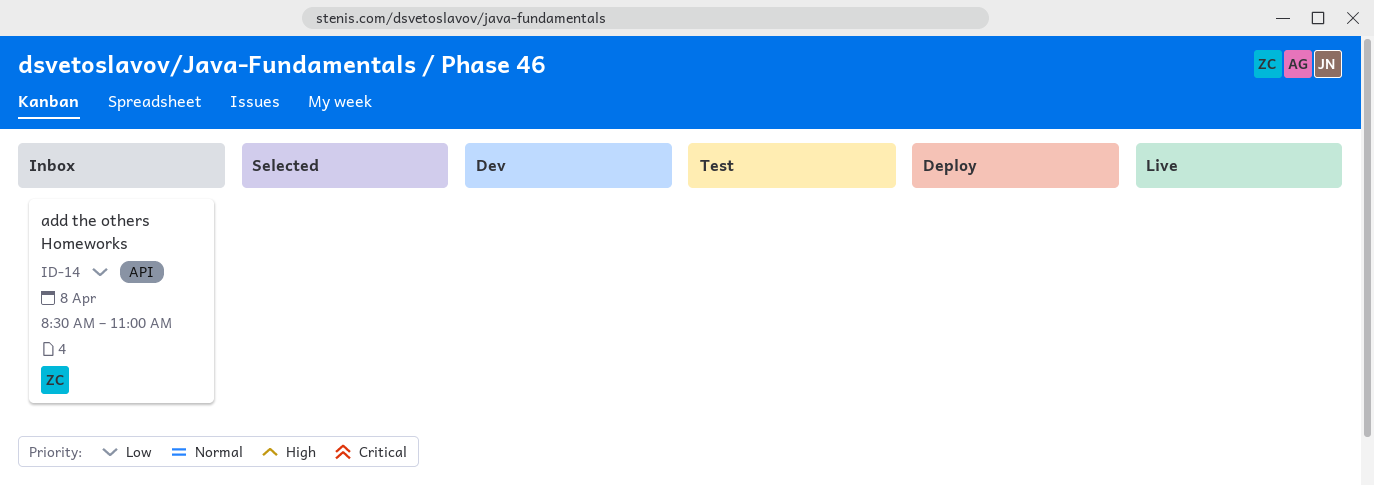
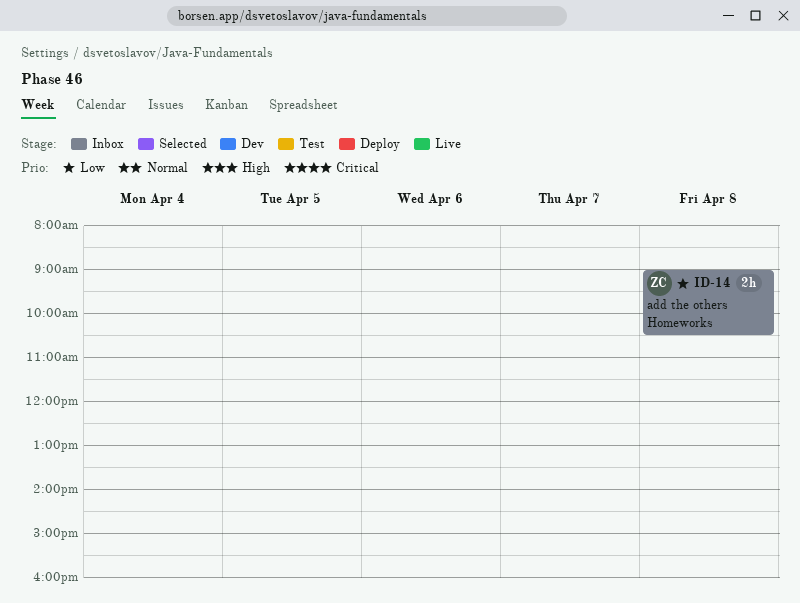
ID-14, begins: 08:30 -> 09:00
ID-14, ends: 11:00 -> 10:30

